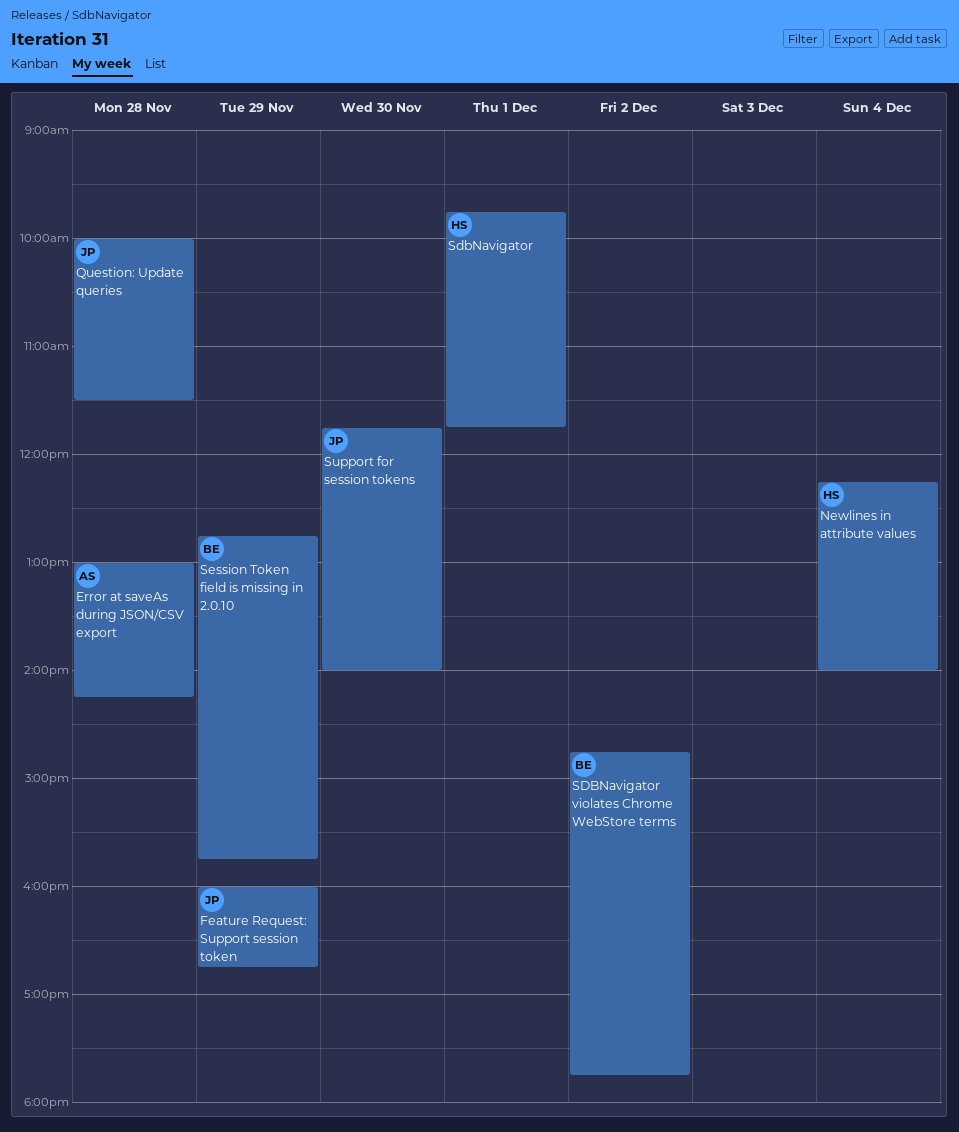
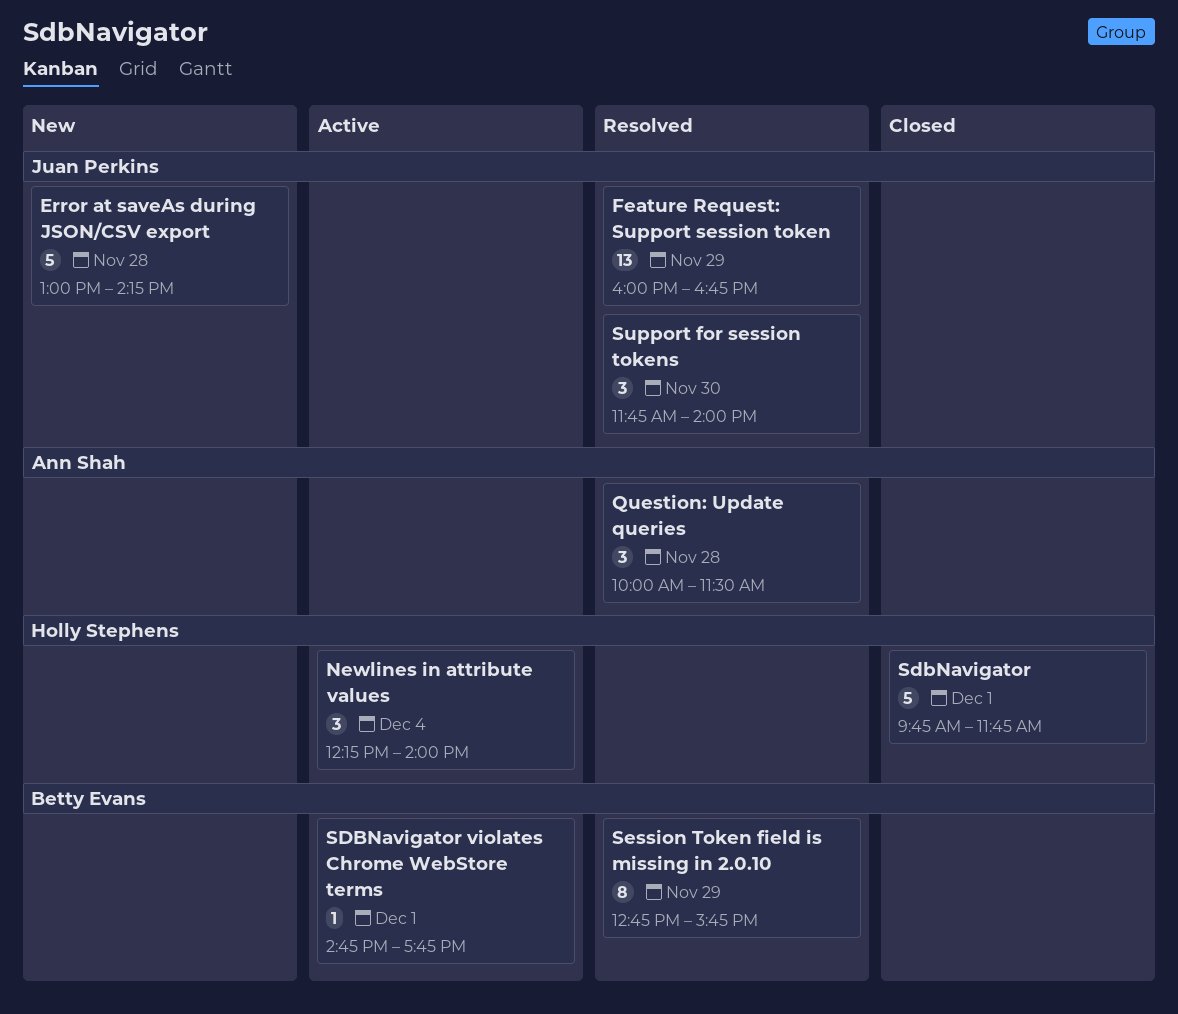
Error at saveAs during JSON/CSV export, owner: Ann Shah -> Juan Perkins
Question: Update queries, owner: Juan Perkins -> Ann Shah
SDBNavigator violates Chrome WebStore terms, day: Dec 2 -> Dec 1

